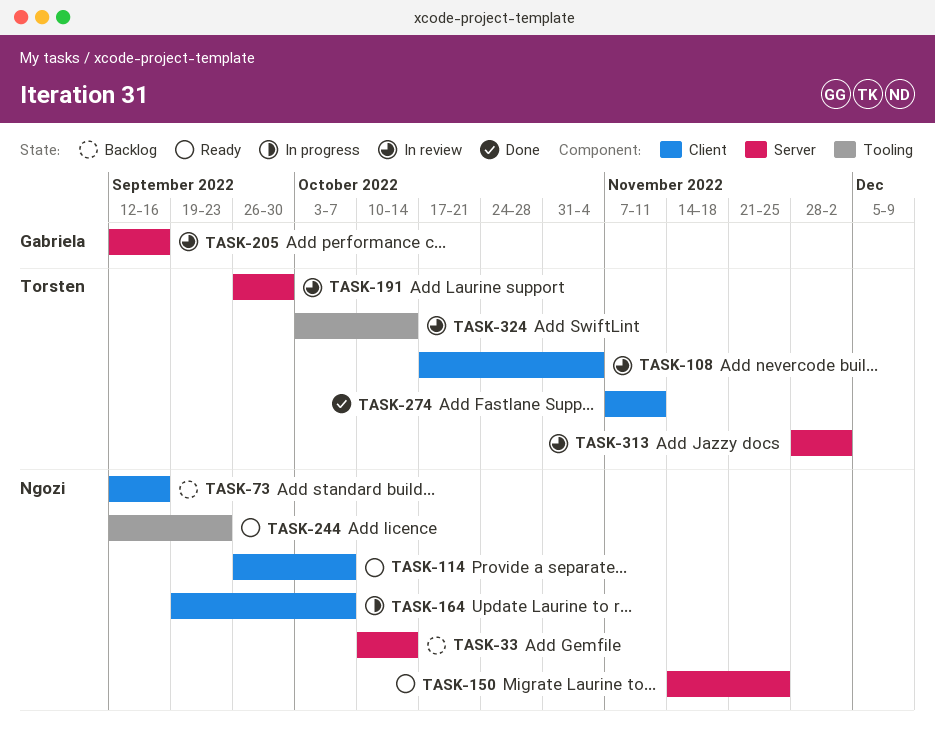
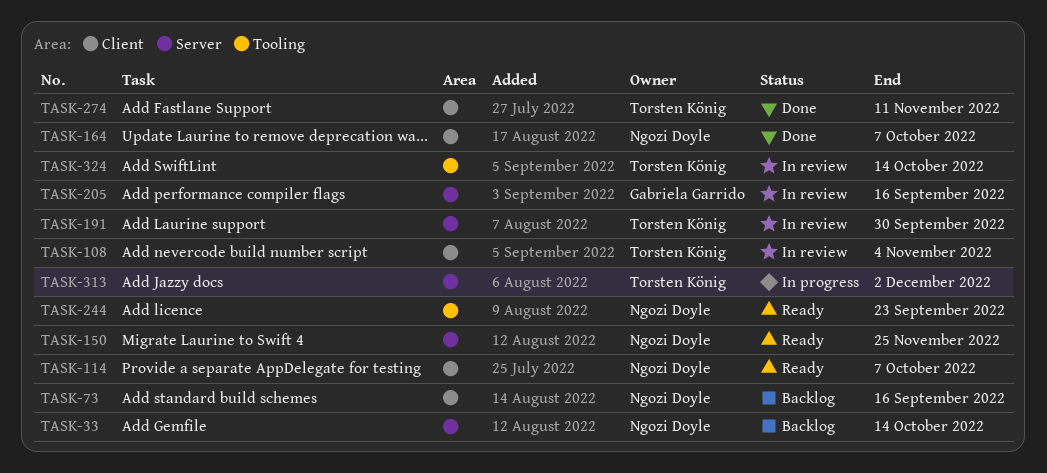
TASK-164, status: In progress -> Done
TASK-313, status: In review -> In progress

